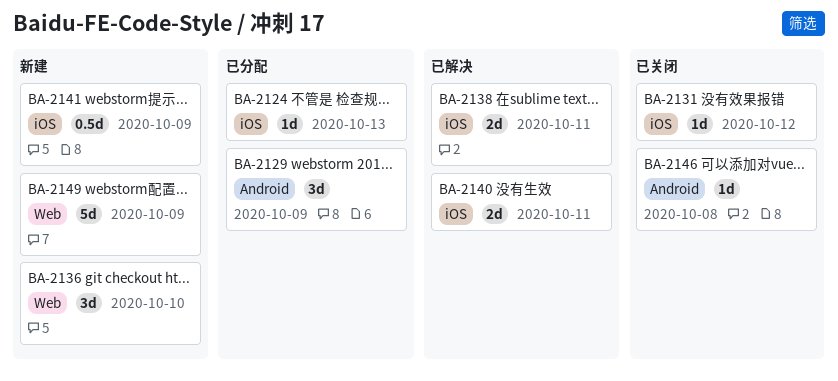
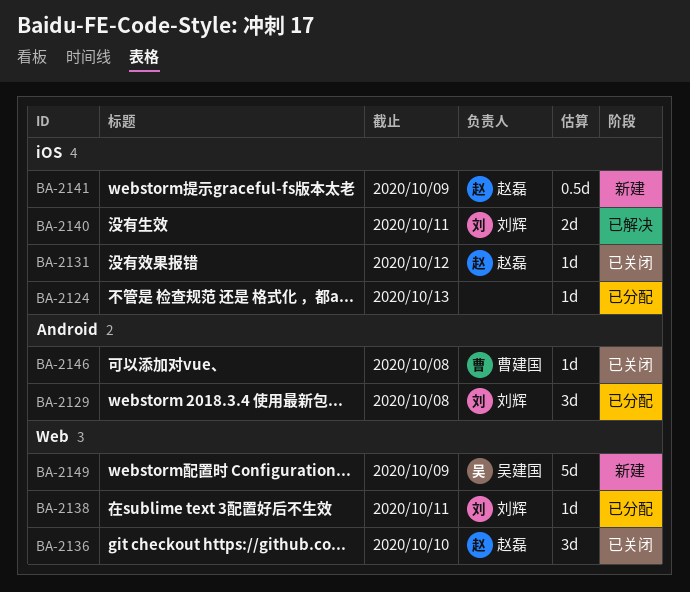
BA-2129, due: Oct 9 -> Oct 8
BA-2136, status: 新建 -> 已关闭
BA-2138, status: 已解决 -> 已分配
BA-2138, label: iOS -> Web
BA-2138, estimate: 2d -> 1d

